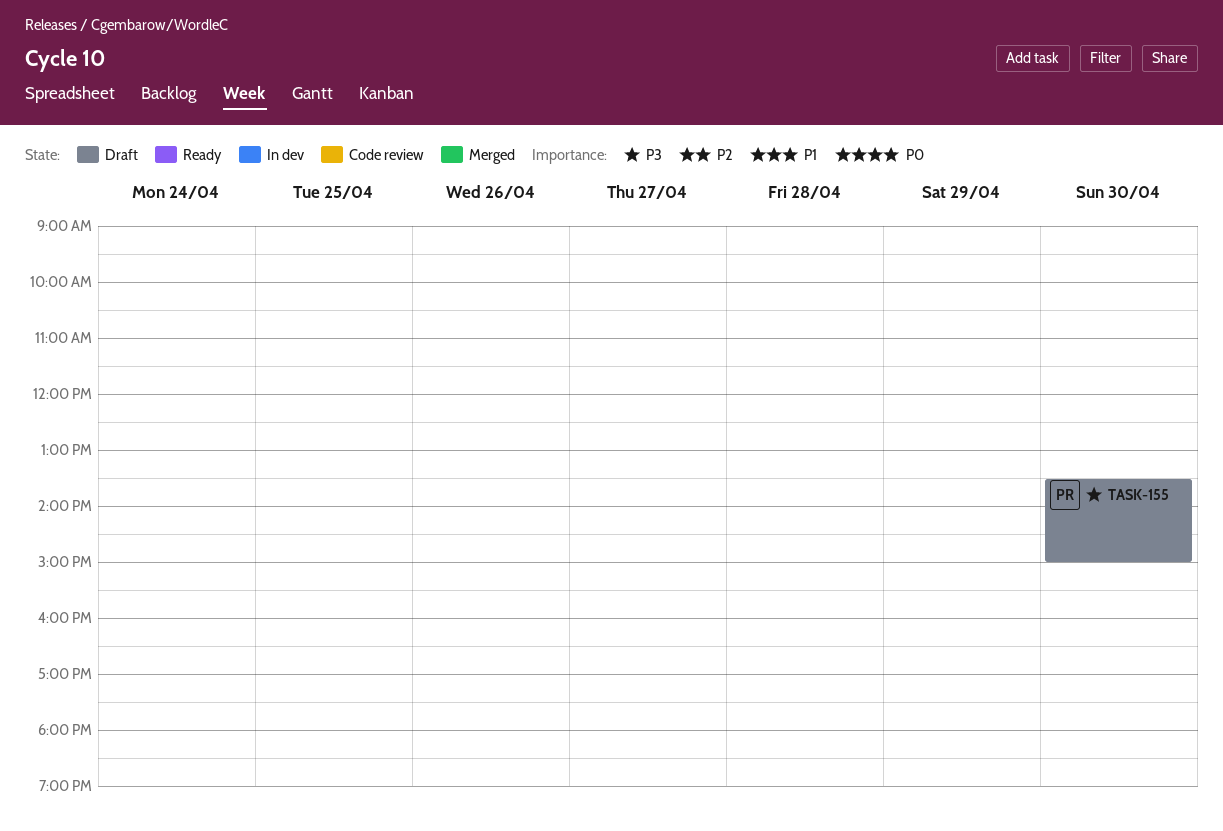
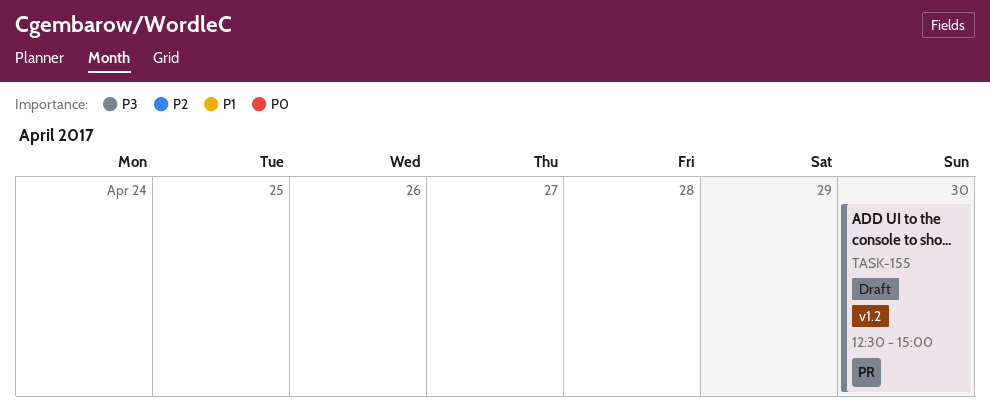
TASK-155, begins: 13:30 -> 12:30

